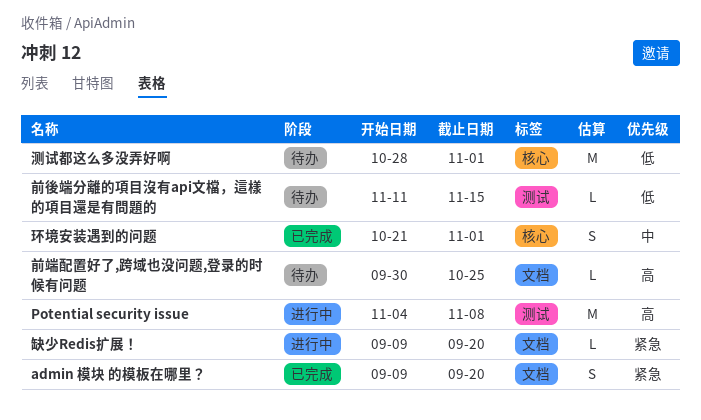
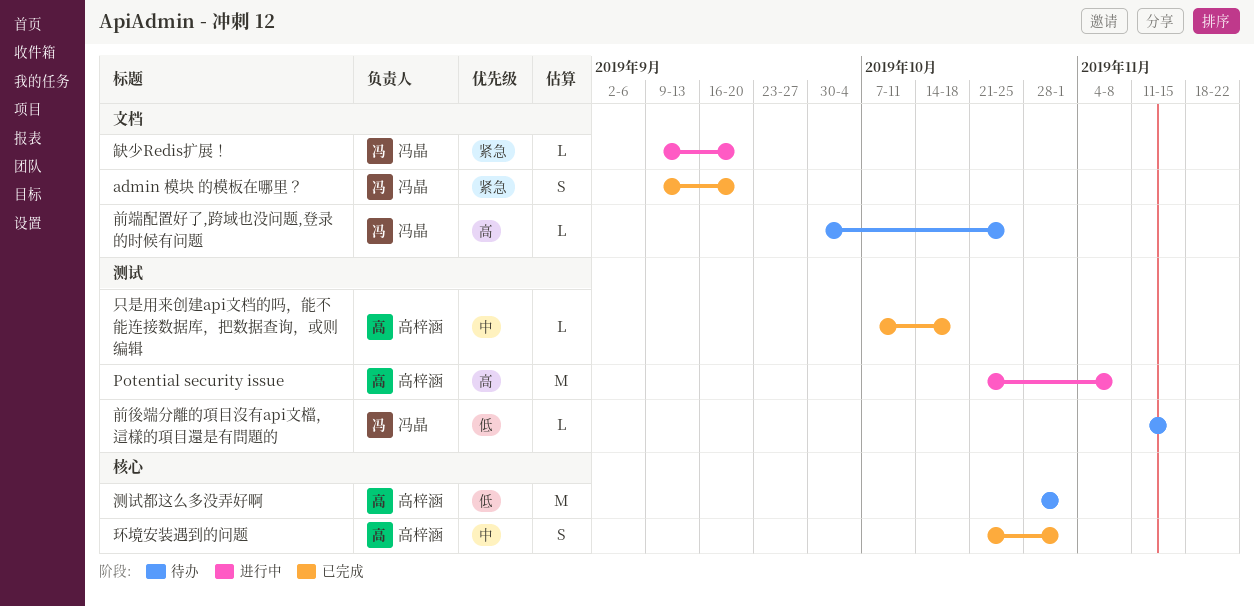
Potential security issue, start: Nov 4 -> Oct 21
只是用来创建api文档的吗，能不能连接数据库，把数据查询，或则编辑: none -> present

